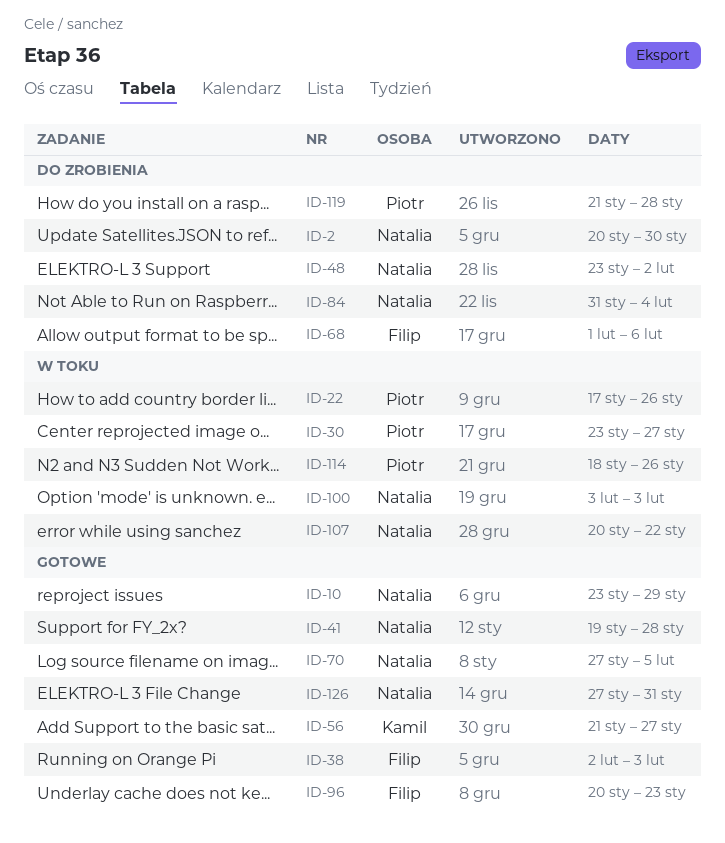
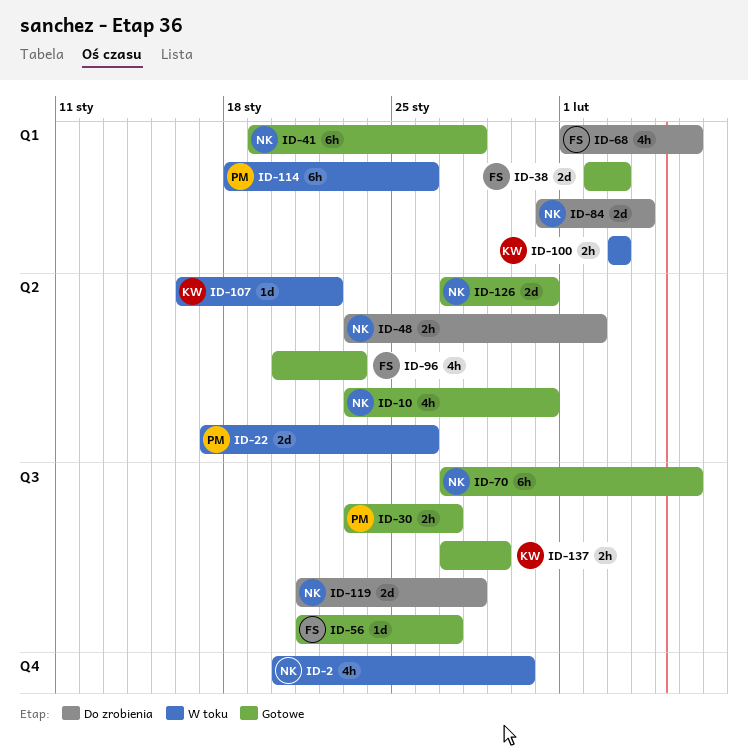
ID-2, status: Do zrobienia -> W toku
ID-10, due: Jan 29 -> Jan 31
ID-30, status: W toku -> Gotowe
ID-56, owner: Kamil -> Filip
ID-70, due: Feb 5 -> Feb 6
ID-100, owner: Natalia -> Kamil
ID-107, owner: Natalia -> Kamil
ID-107, start: Jan 20 -> Jan 16
ID-119, owner: Piotr -> Natalia
ID-137: none -> present

